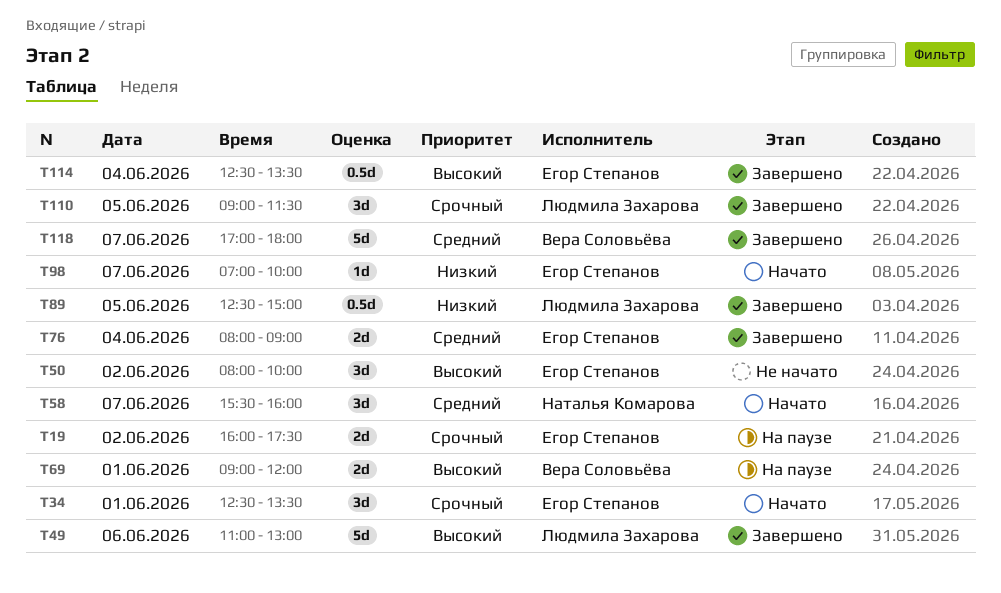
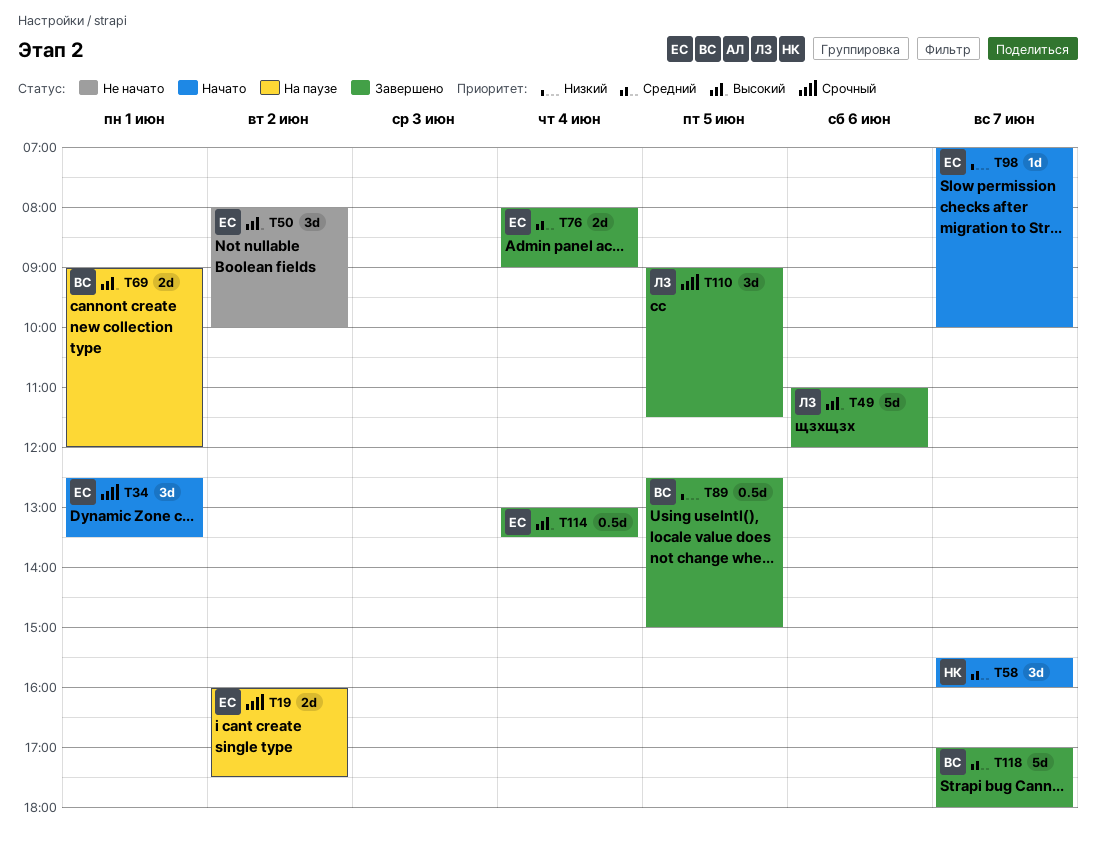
T49, ends: 13:00 -> 12:00
T89, owner: Людмила Захарова -> Вера Соловьёва
T114, begins: 12:30 -> 13:00

